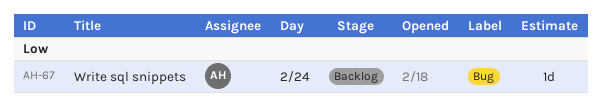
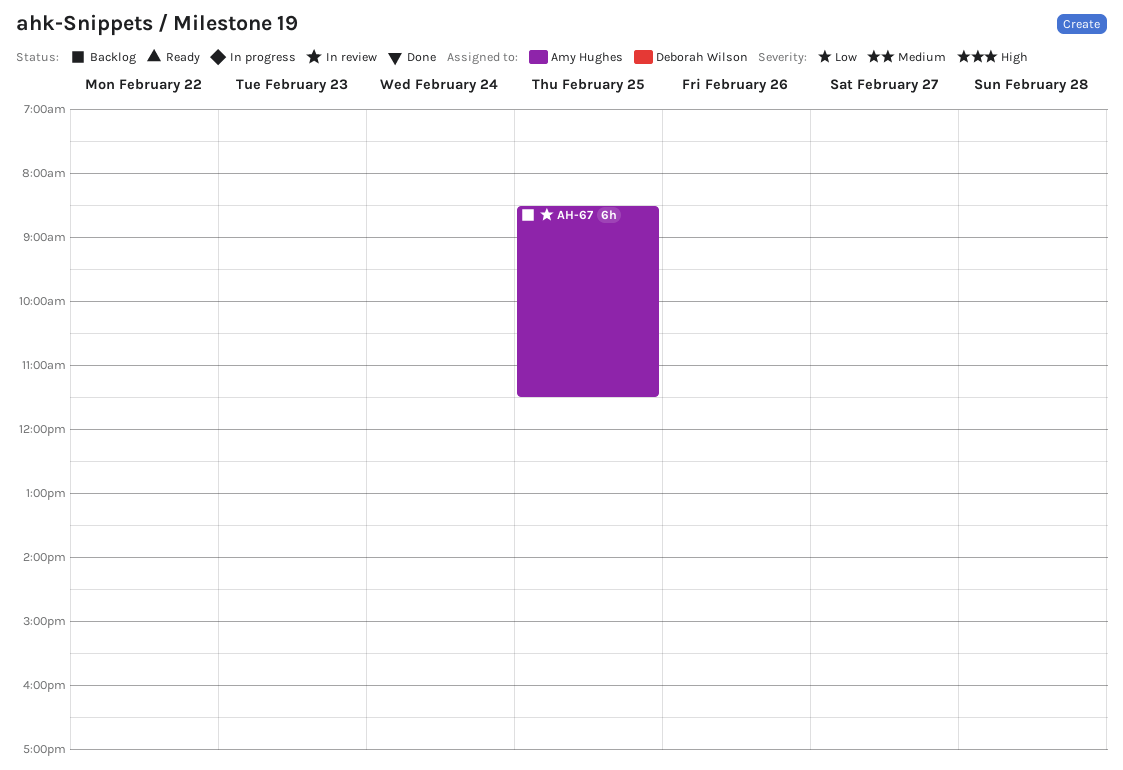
AH-67, estimate: 1d -> 6h
AH-67, day: Feb 24 -> Feb 25

